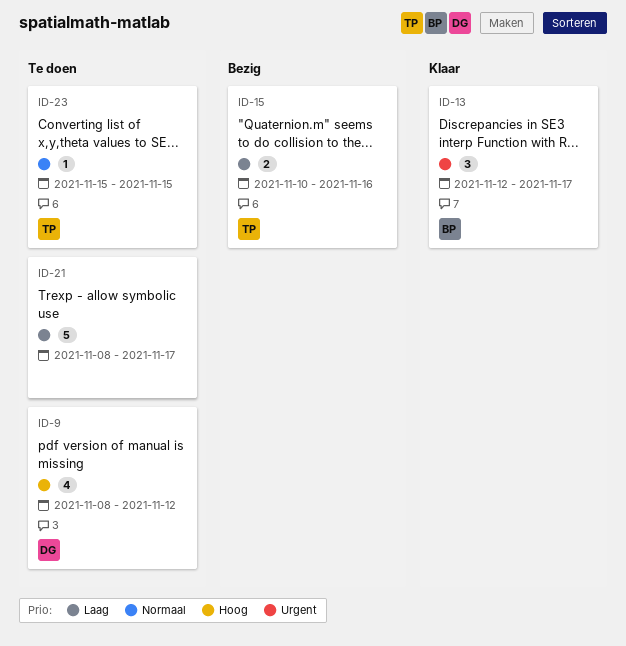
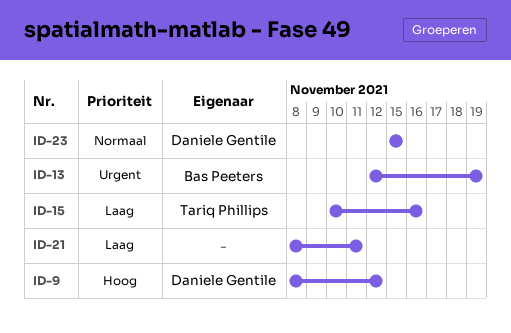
ID-13, due: Nov 17 -> Nov 19
ID-21, due: Nov 17 -> Nov 11
ID-23, owner: Tariq Phillips -> Daniele Gentile

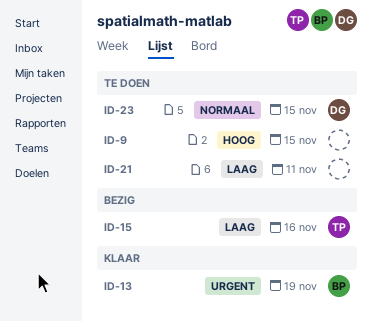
ID-9, owner: Daniele Gentile -> none
ID-9, due: Nov 12 -> Nov 15

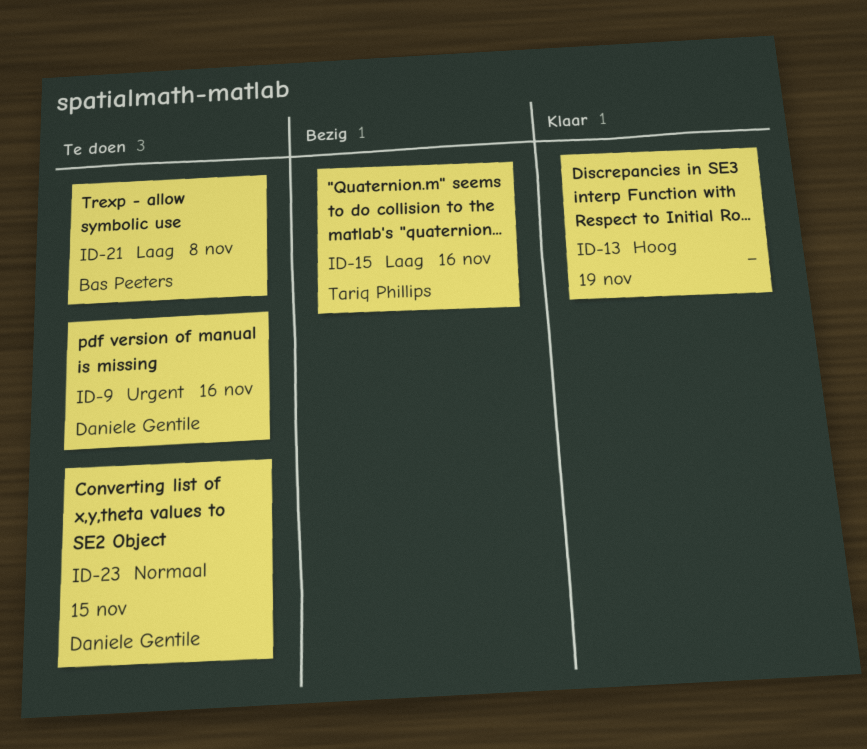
ID-9, owner: none -> Daniele Gentile
ID-9, priority: Hoog -> Urgent
ID-9, due: Nov 15 -> Nov 16
ID-13, owner: Bas Peeters -> none
ID-13, priority: Urgent -> Hoog
ID-21, owner: none -> Bas Peeters
ID-21, due: Nov 11 -> Nov 8

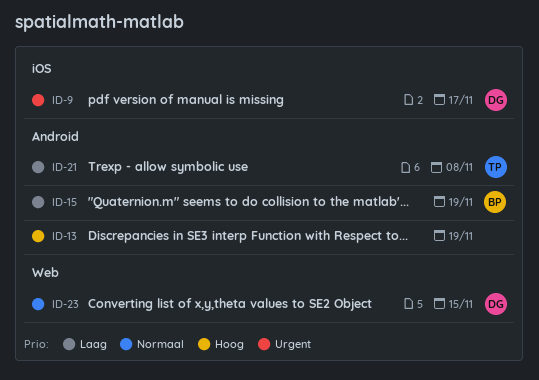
ID-9, due: Nov 16 -> Nov 17
ID-15, owner: Tariq Phillips -> Bas Peeters
ID-15, due: Nov 16 -> Nov 19
ID-21, owner: Bas Peeters -> Tariq Phillips

